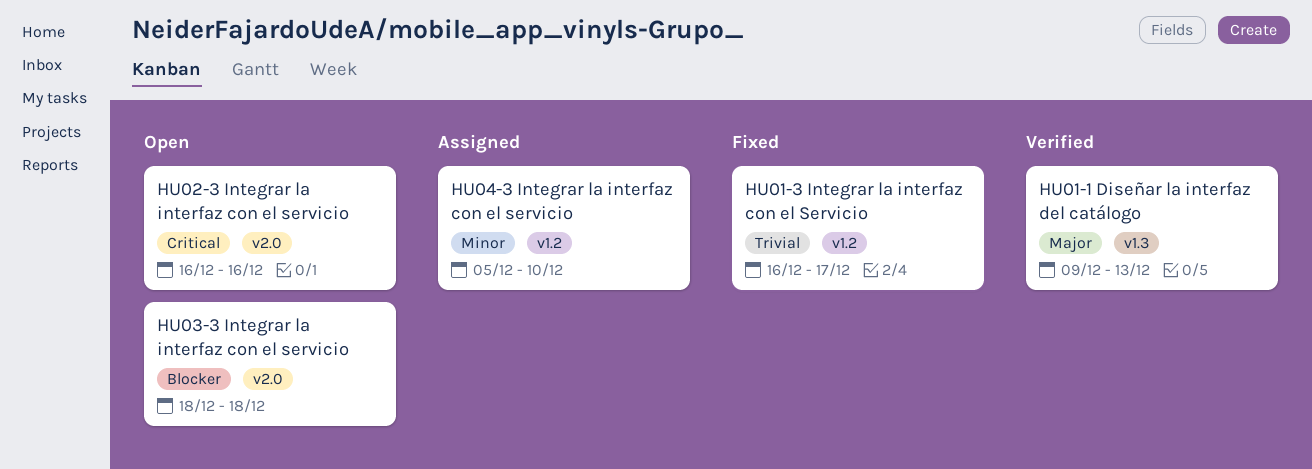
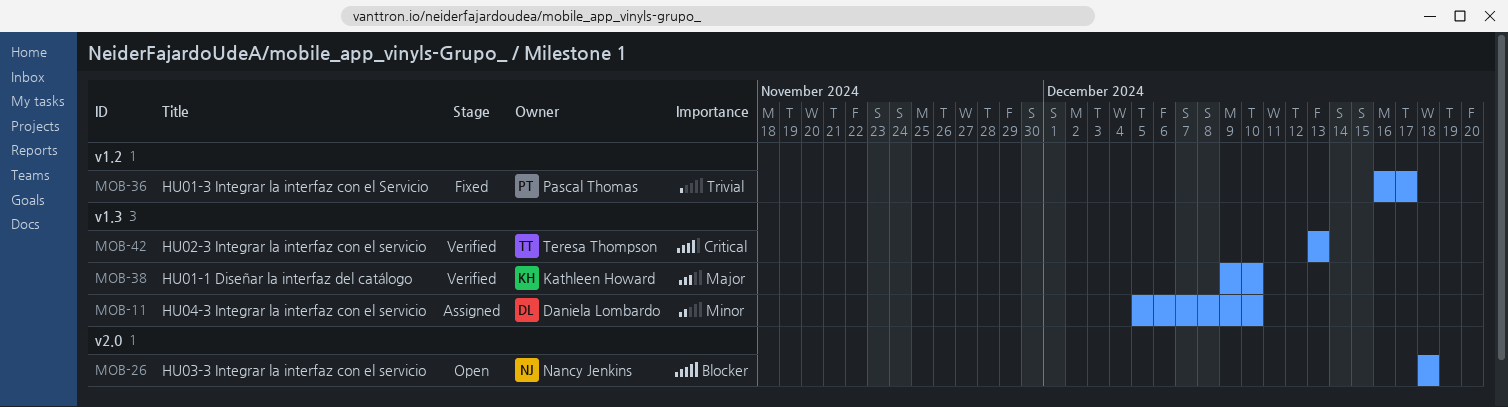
HU01-1 Diseñar la interfaz del catálogo, due: Dec 13 -> Dec 10
HU02-3 Integrar la interfaz con el servicio, status: Open -> Verified
HU02-3 Integrar la interfaz con el servicio, label: v2.0 -> v1.3
HU02-3 Integrar la interfaz con el servicio, start: Dec 16 -> Dec 13
HU02-3 Integrar la interfaz con el servicio, due: Dec 16 -> Dec 13
HU04-3 Integrar la interfaz con el servicio, label: v1.2 -> v1.3

